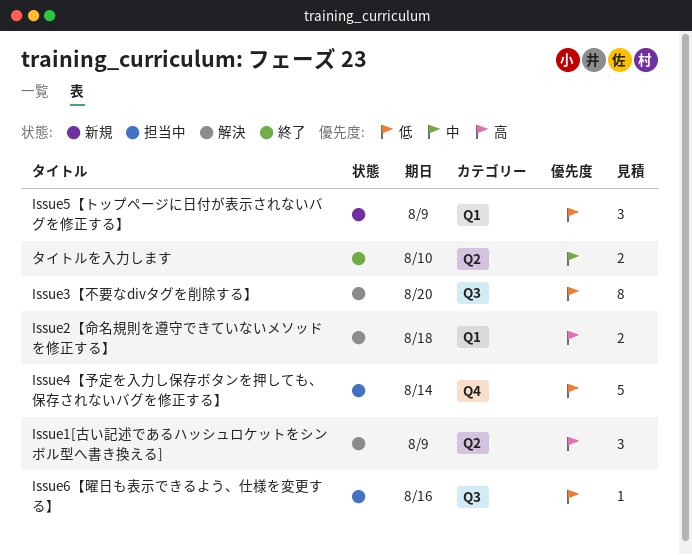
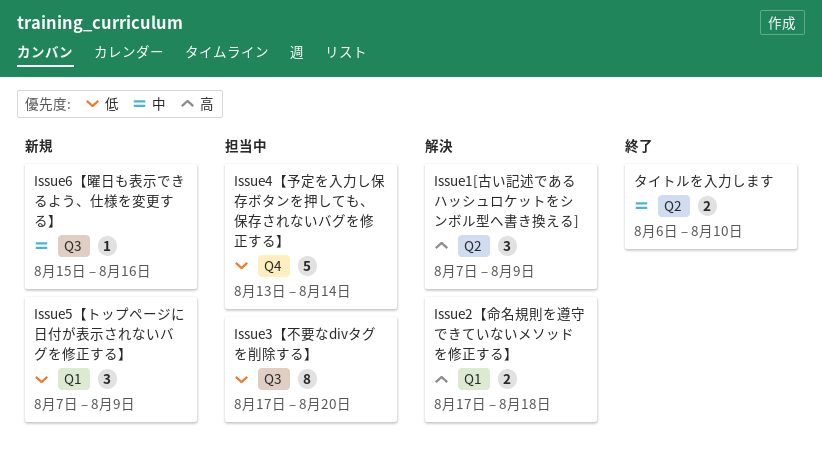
Issue3【不要なdivタグを削除する】, status: 解決 -> 担当中
Issue6【曜日も表示できるよう、仕様を変更する】, status: 担当中 -> 新規
Issue6【曜日も表示できるよう、仕様を変更する】, priority: 低 -> 中

